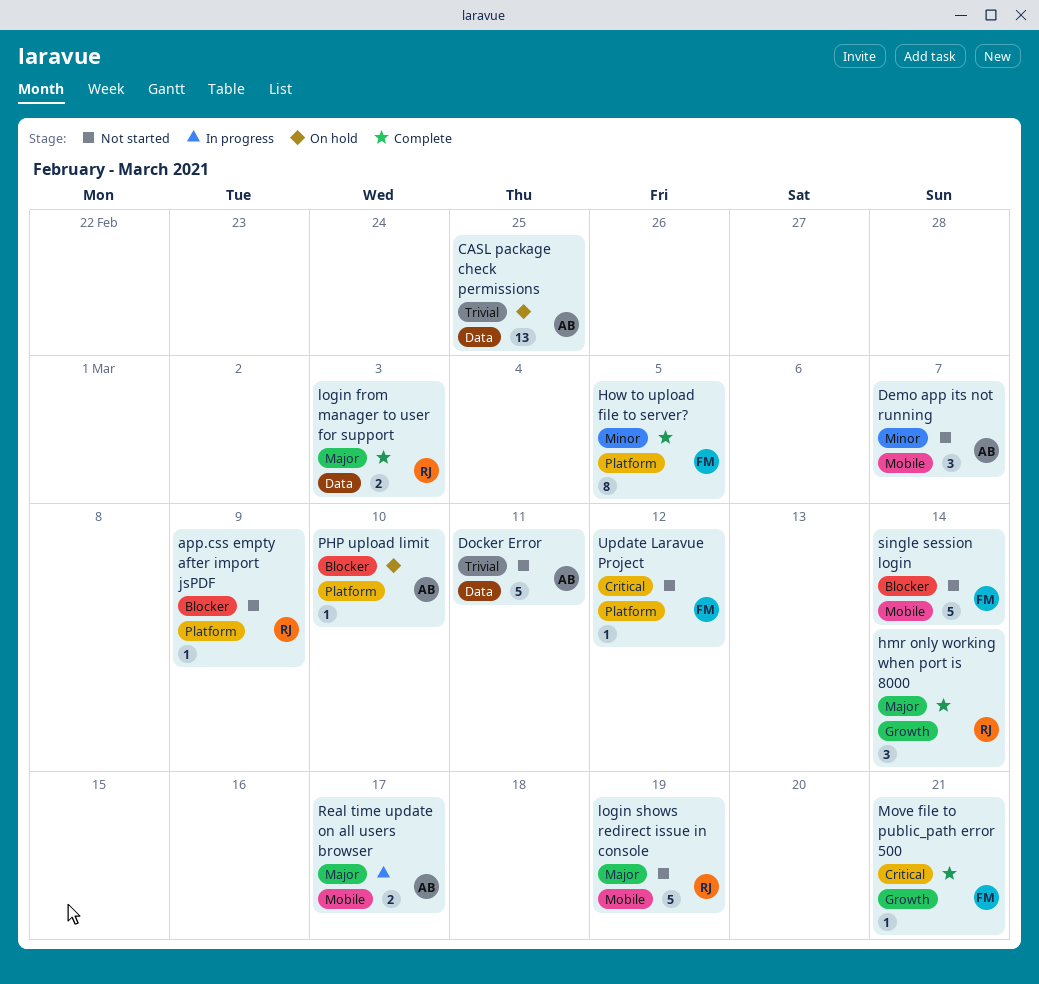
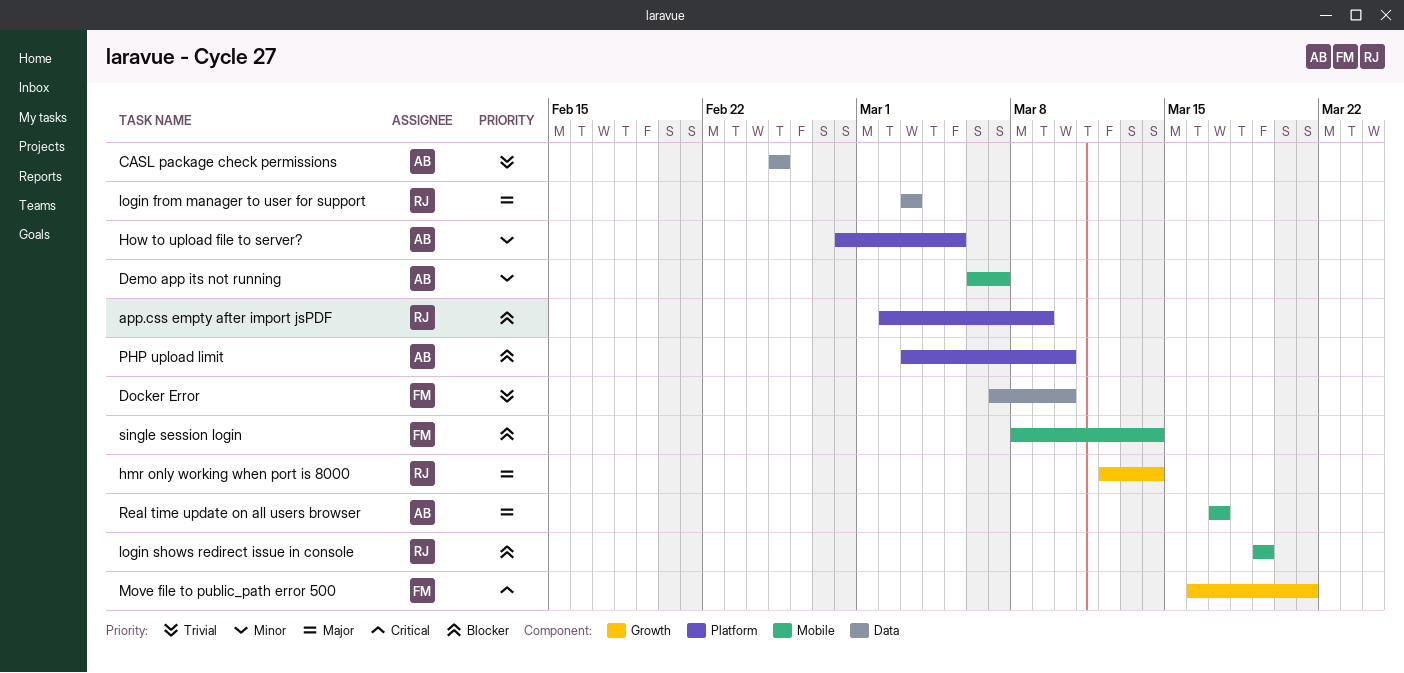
Docker Error, owner: AB -> FM
Docker Error, due: Mar 11 -> Mar 10
How to upload file to server?, owner: FM -> AB
login shows redirect issue in console, priority: Major -> Blocker
Update Laravue Project: present -> none

